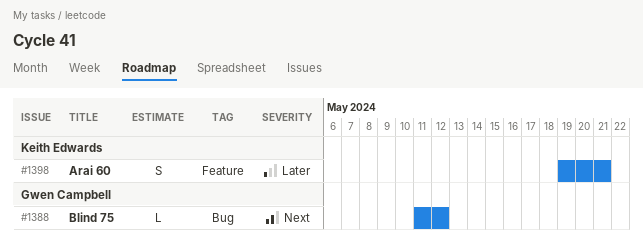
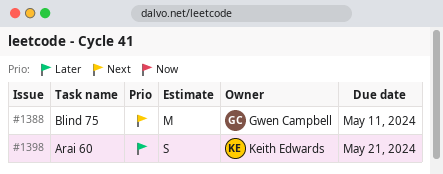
#1388, estimate: L -> M
#1388, due: May 12 -> May 11

